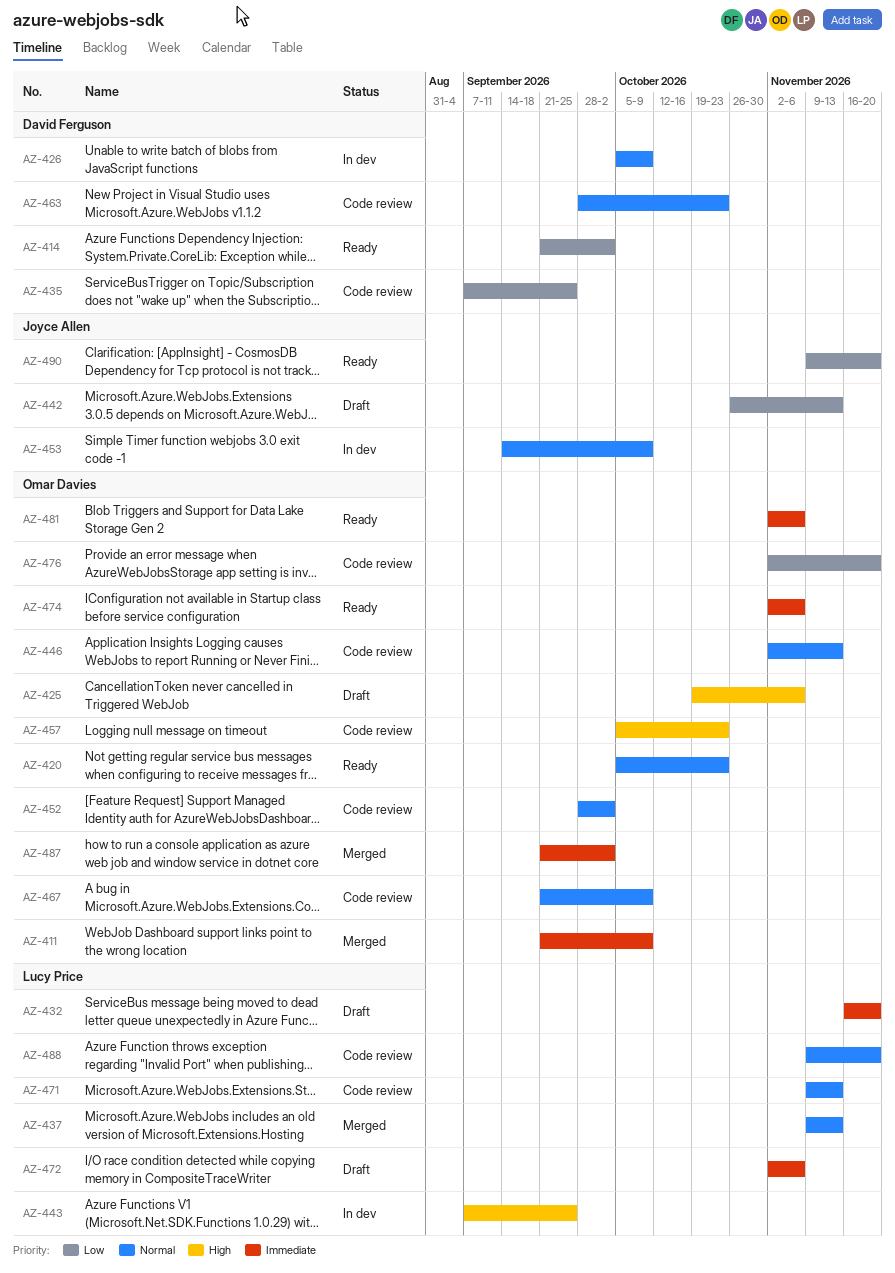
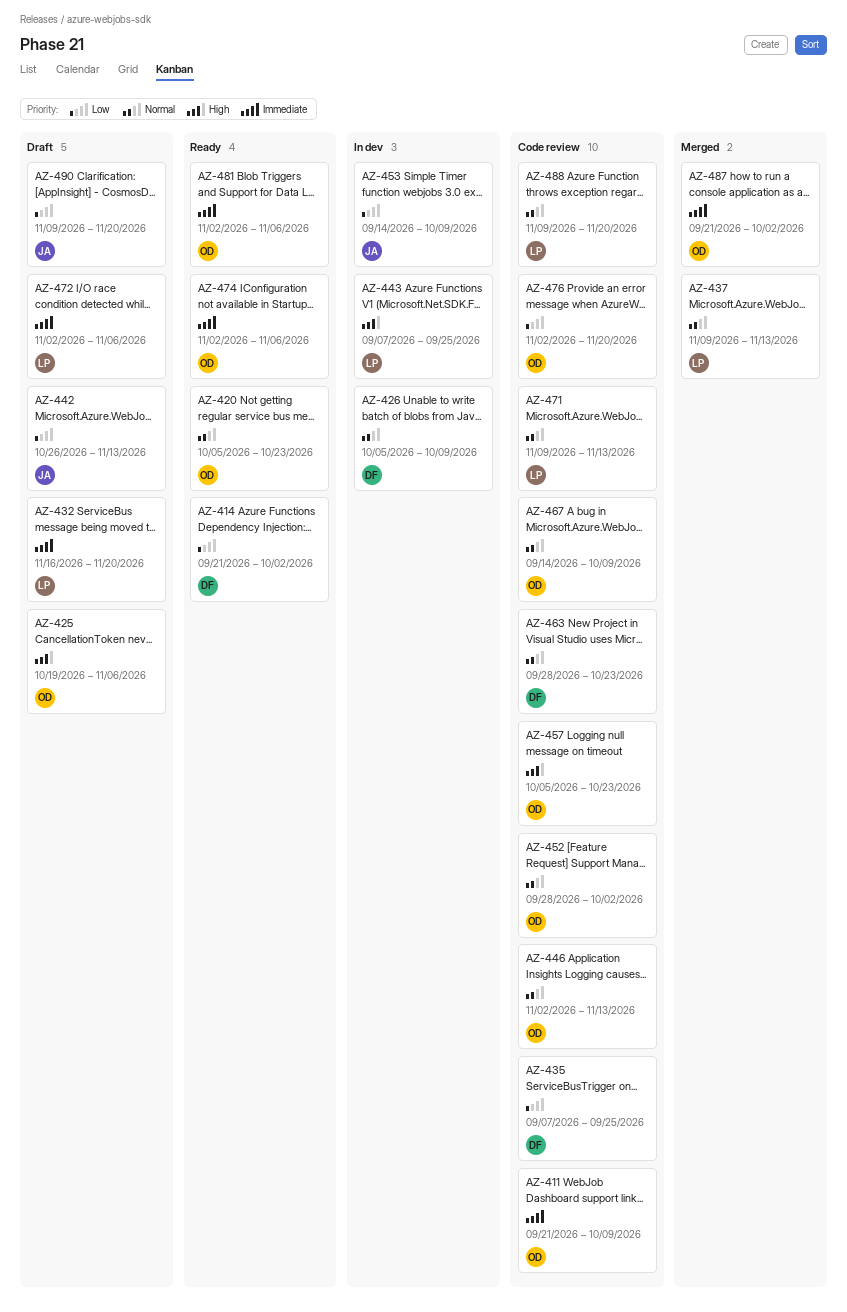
AZ-411, status: Merged -> Code review
AZ-453, priority: Normal -> Low
AZ-467, start: Sep 21 -> Sep 14
AZ-490, status: Ready -> Draft

